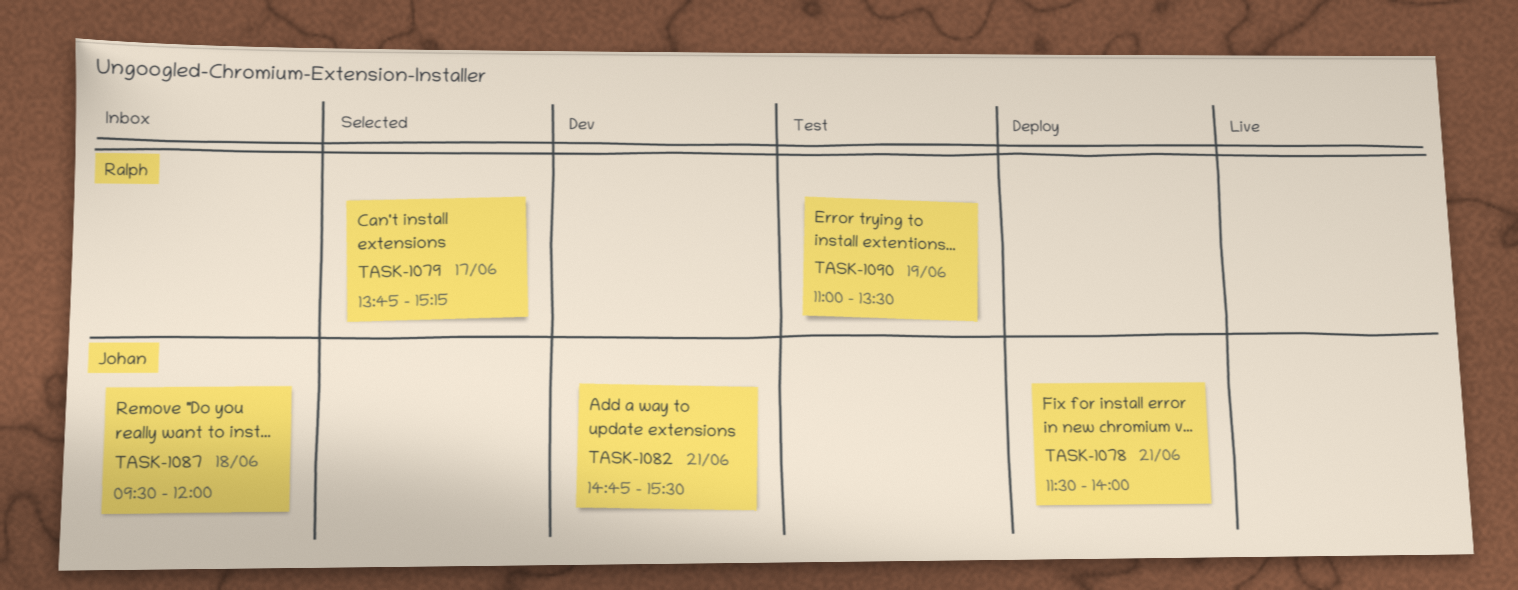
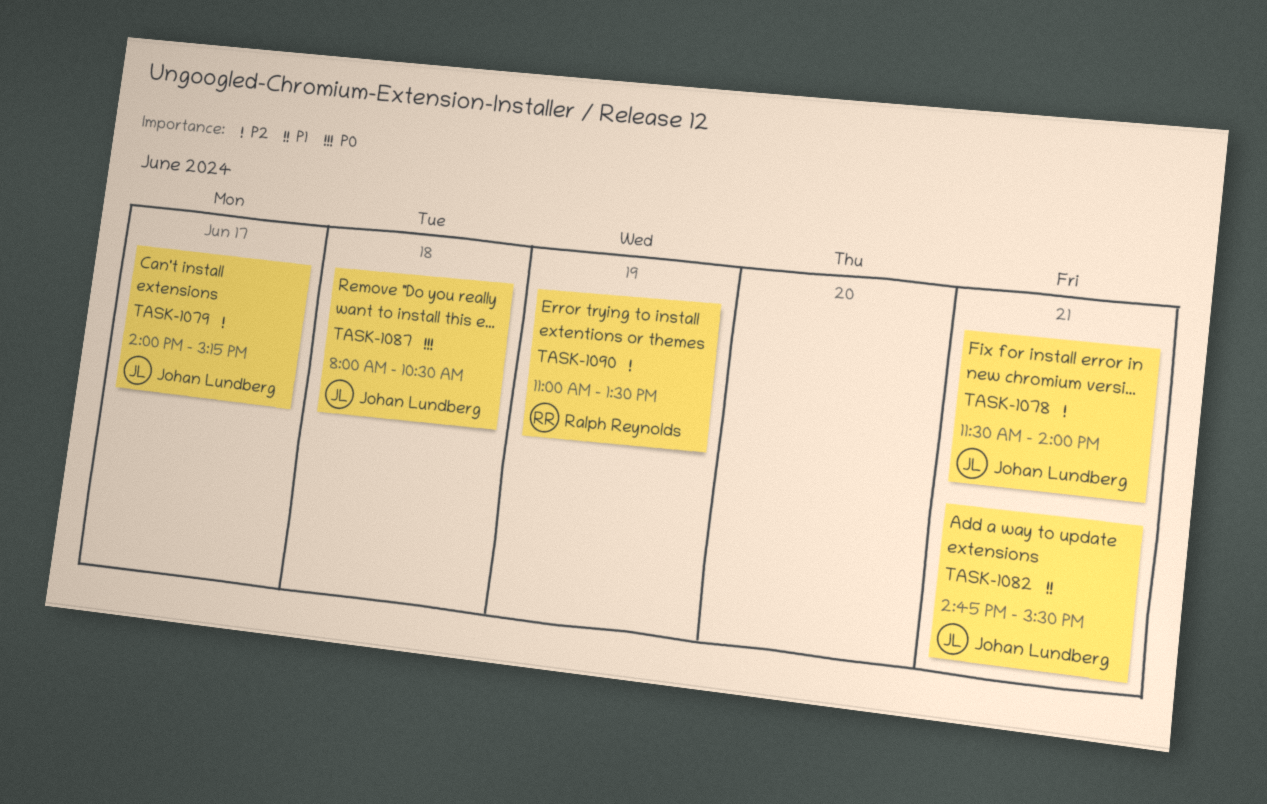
TASK-1079, owner: Ralph Reynolds -> Johan Lundberg
TASK-1079, begins: 13:45 -> 14:00
TASK-1087, begins: 09:30 -> 08:00
TASK-1087, ends: 12:00 -> 10:30

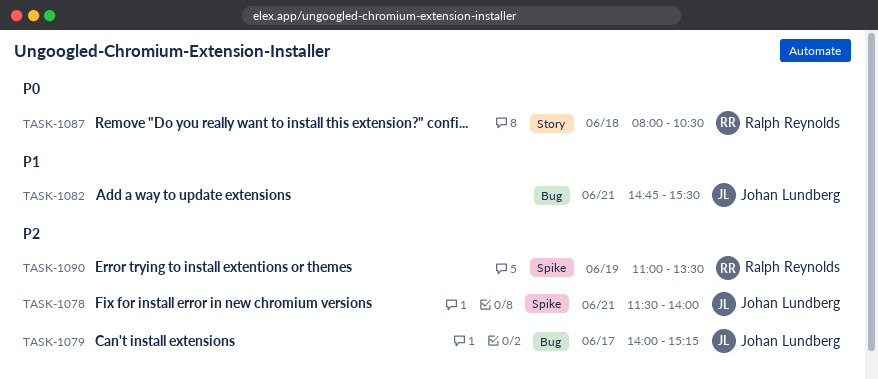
TASK-1087, owner: Johan Lundberg -> Ralph Reynolds

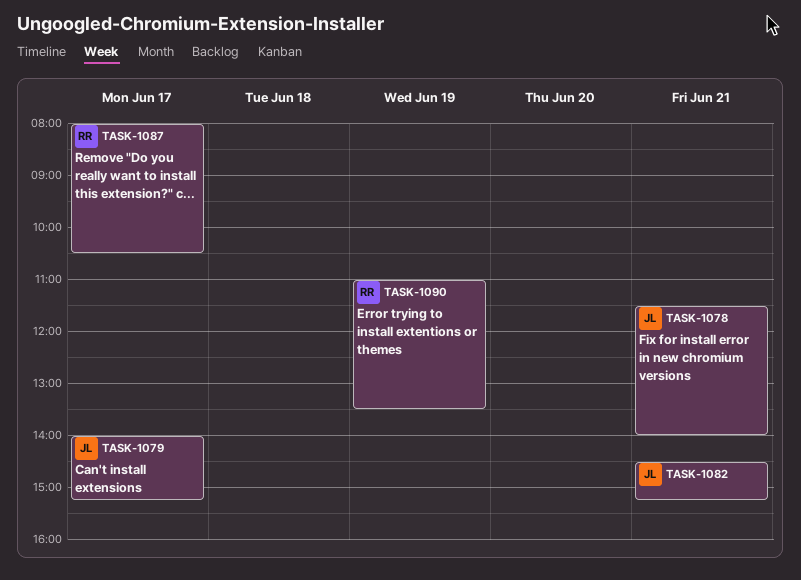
TASK-1082, begins: 14:45 -> 14:30
TASK-1082, ends: 15:30 -> 15:15
TASK-1087, day: Jun 18 -> Jun 17

